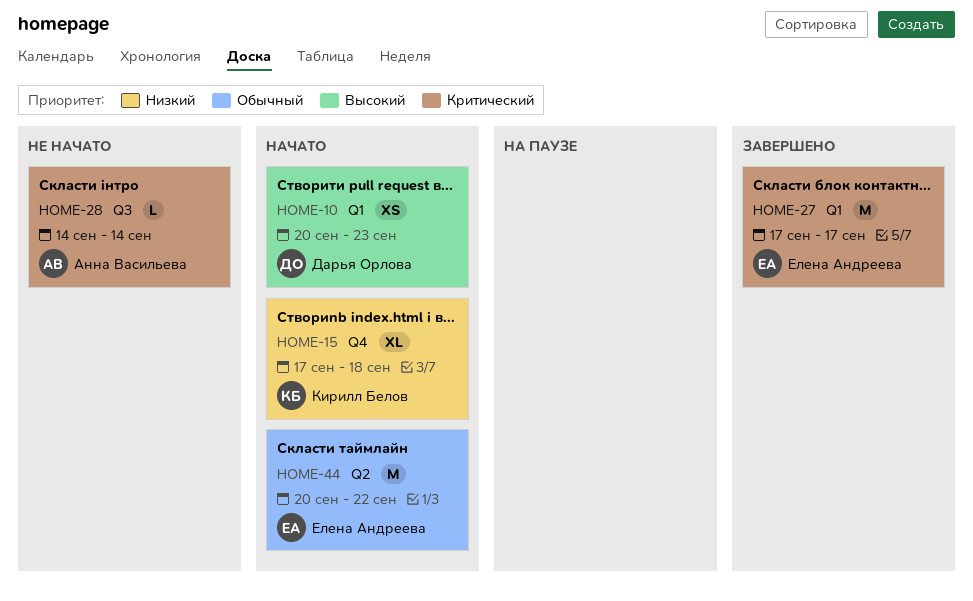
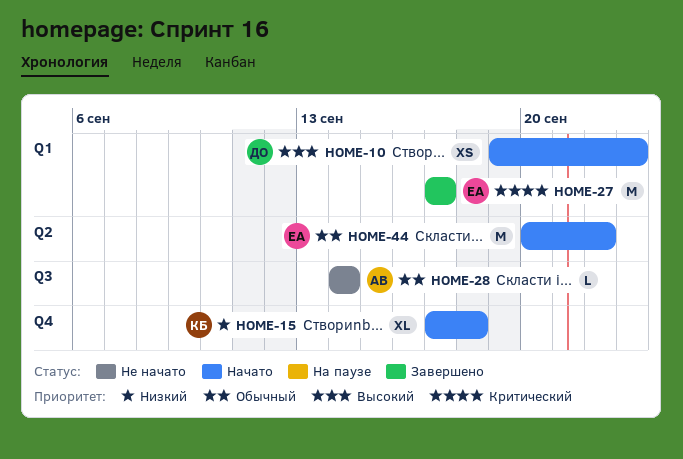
HOME-10, start: Sep 20 -> Sep 19
HOME-28, priority: Критический -> Обычный

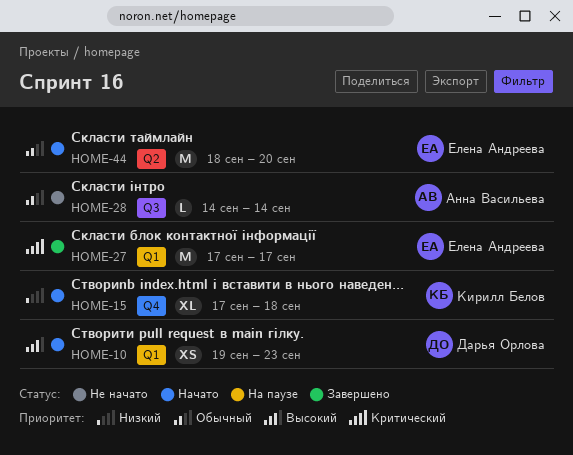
HOME-44, start: Sep 20 -> Sep 18
HOME-44, due: Sep 22 -> Sep 20

